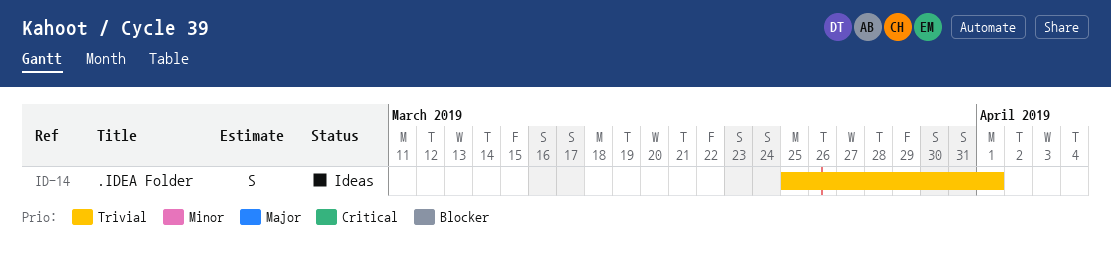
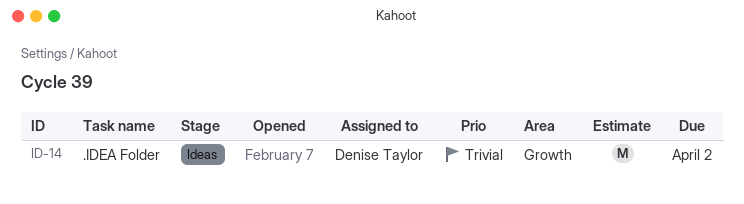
ID-14, estimate: S -> M
ID-14, due: Apr 1 -> Apr 2

